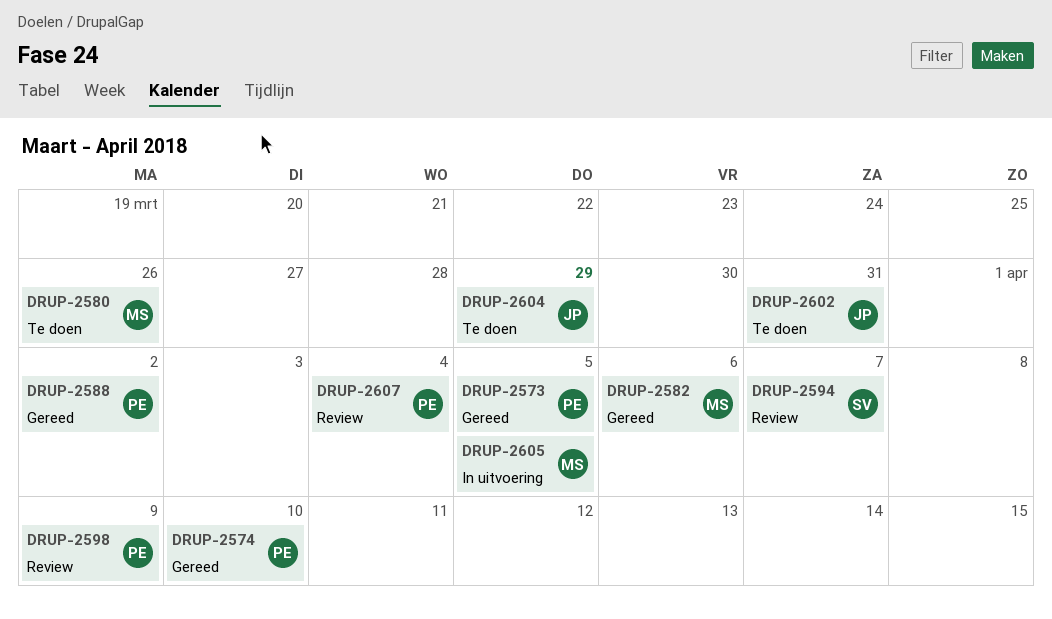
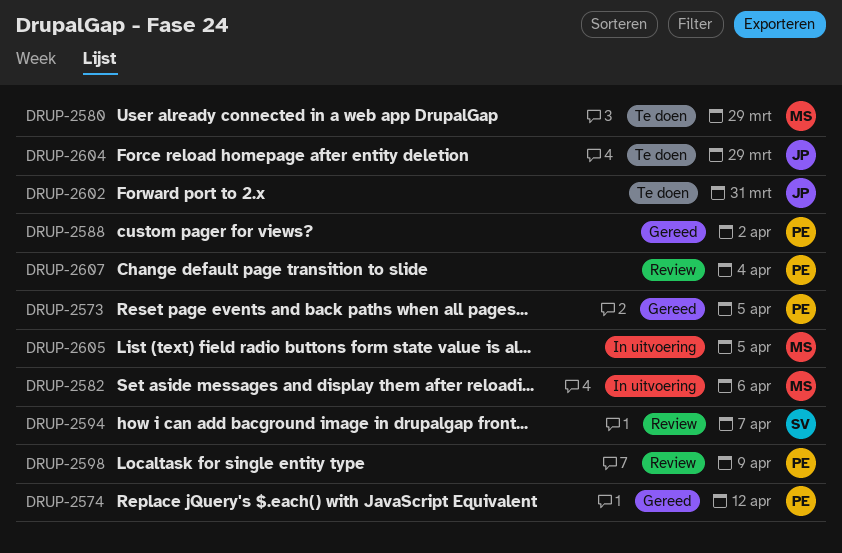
DRUP-2574, due: Apr 10 -> Apr 12
DRUP-2580, due: Mar 26 -> Mar 29
DRUP-2582, status: Gereed -> In uitvoering

